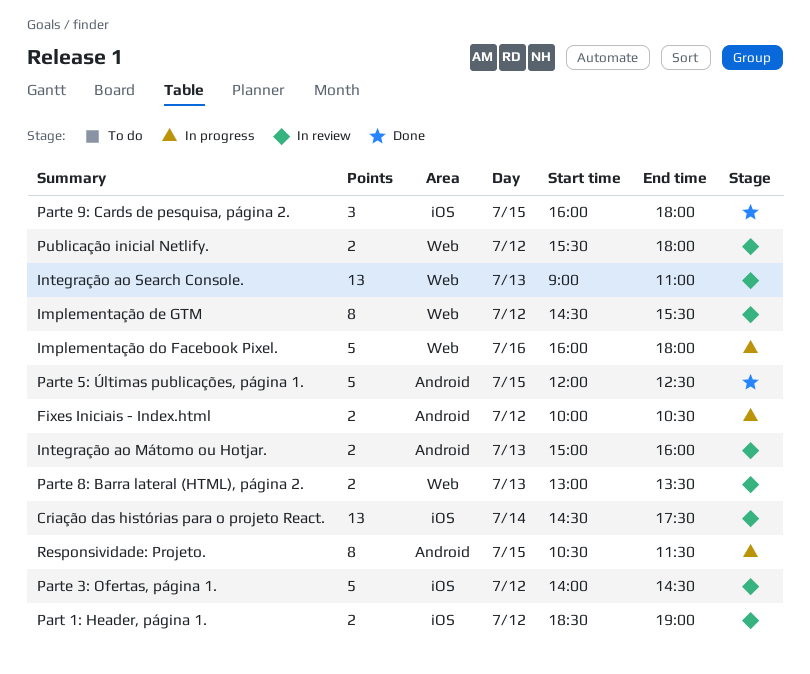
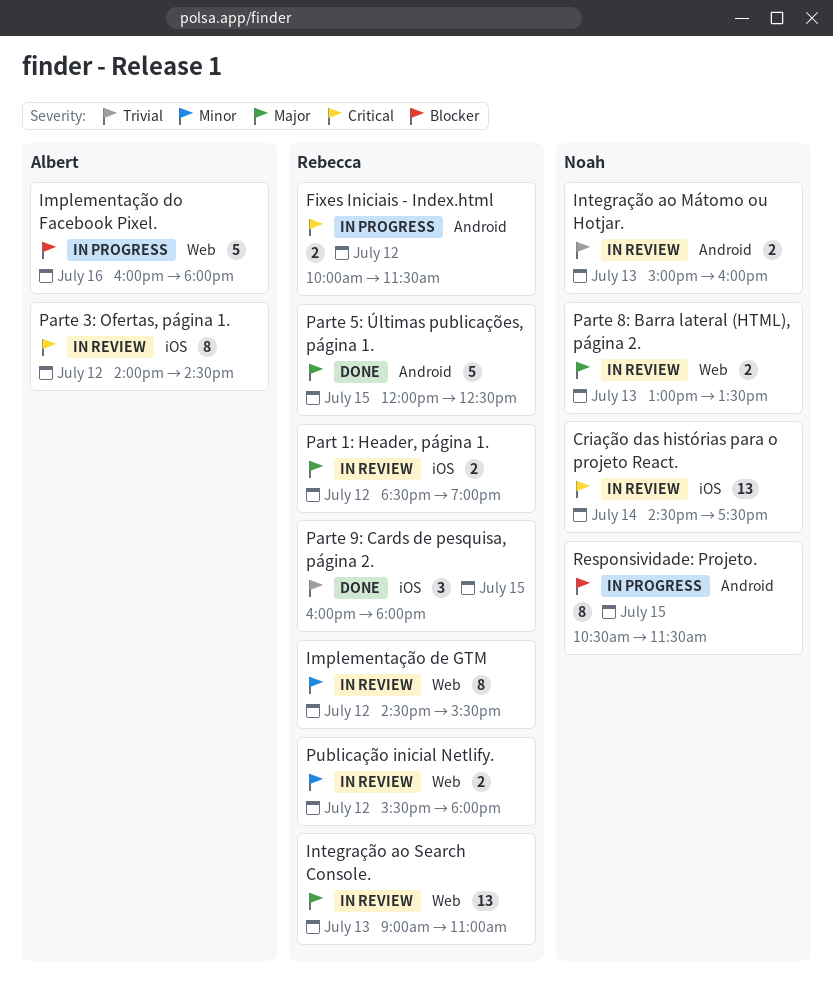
Fixes Iniciais - Index.html, ends: 10:30 -> 11:30
Parte 3: Ofertas, página 1., estimate: 5 -> 8

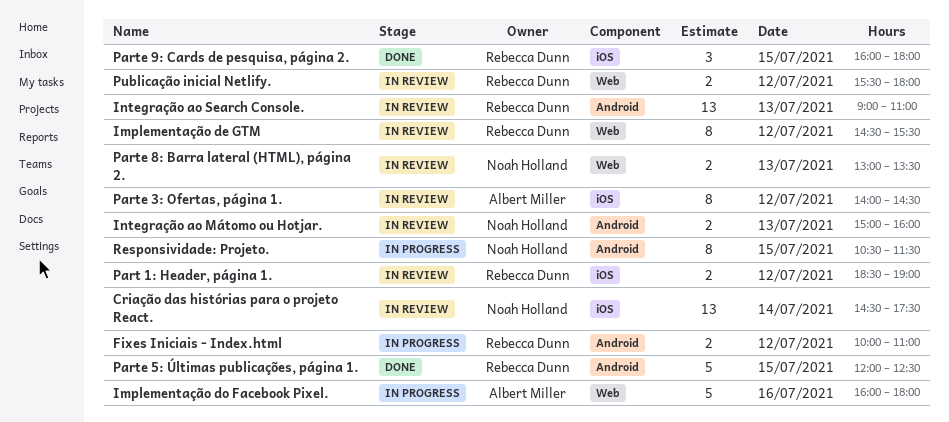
Fixes Iniciais - Index.html, ends: 11:30 -> 11:00
Integração ao Search Console., label: Web -> Android

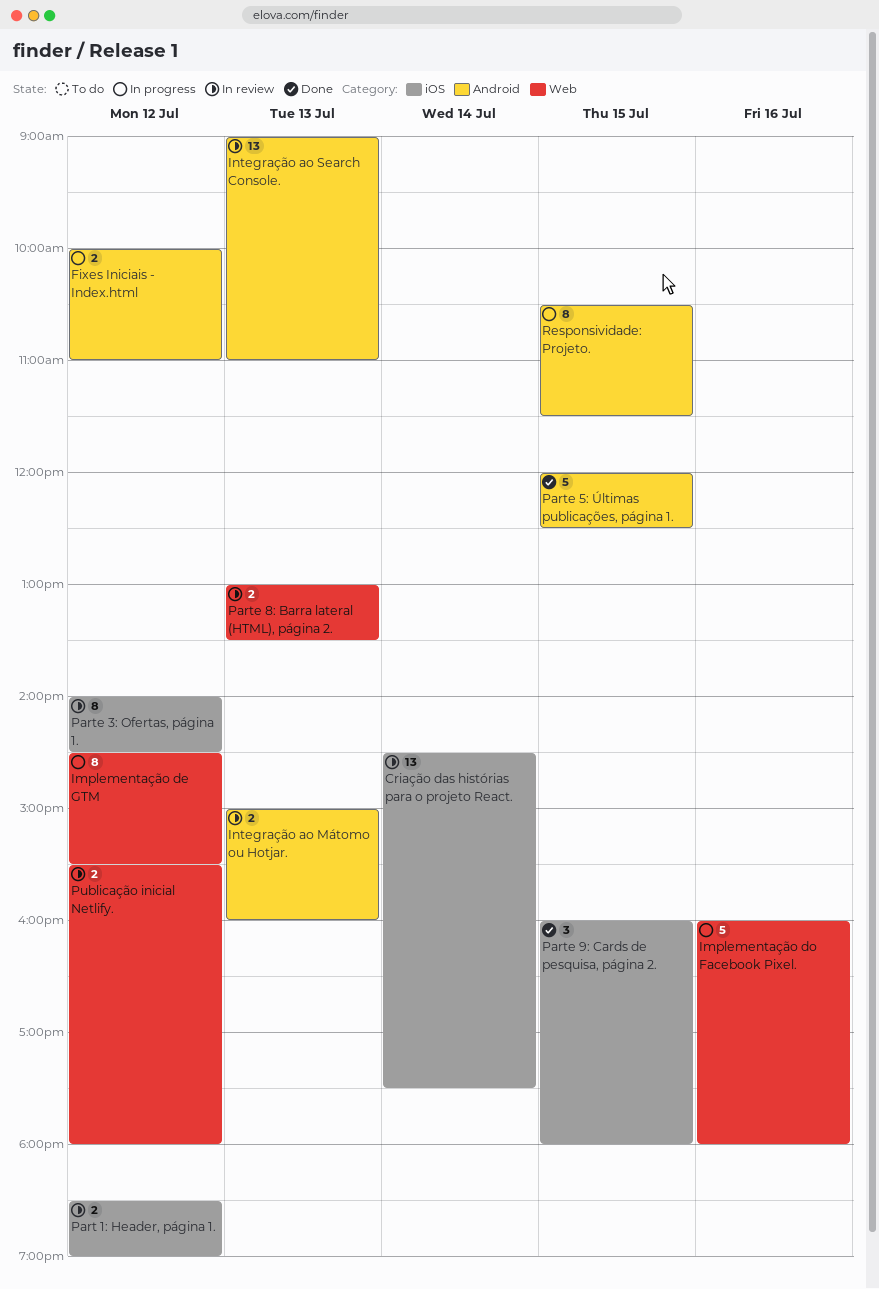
Implementação de GTM, status: In review -> In progress

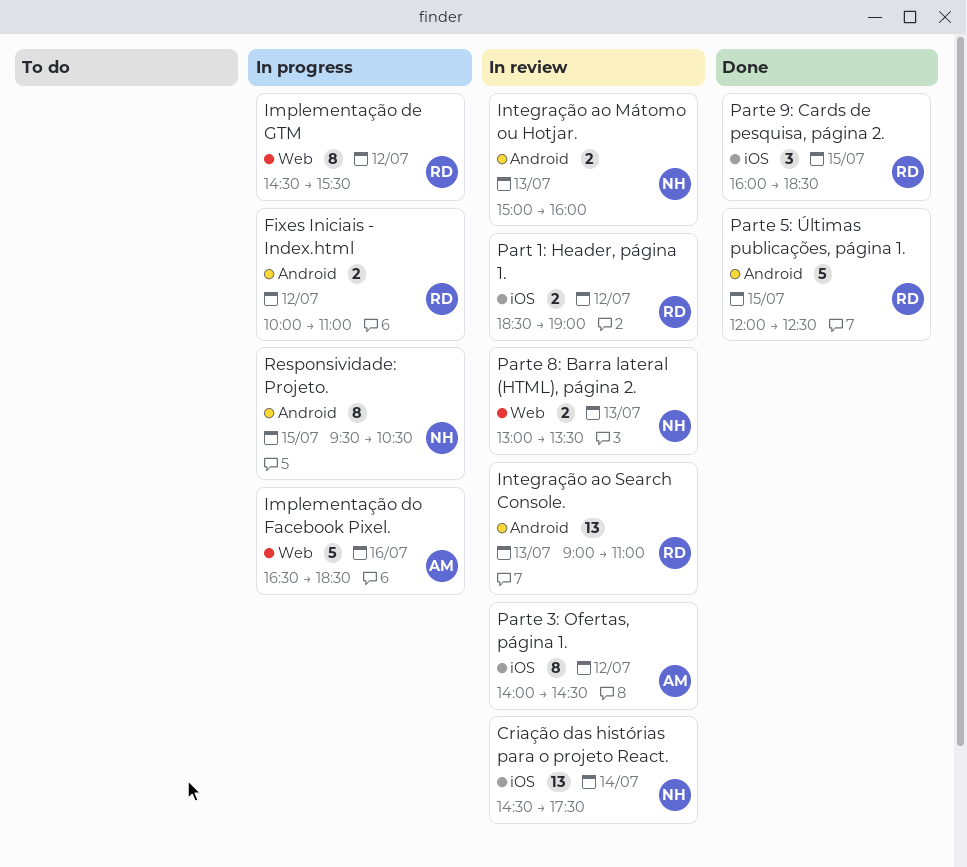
Implementação do Facebook Pixel., begins: 16:00 -> 16:30
Implementação do Facebook Pixel., ends: 18:00 -> 18:30
Parte 9: Cards de pesquisa, página 2., ends: 18:00 -> 18:30
Publicação inicial Netlify.: present -> none
Responsividade: Projeto., begins: 10:30 -> 09:30
Responsividade: Projeto., ends: 11:30 -> 10:30

